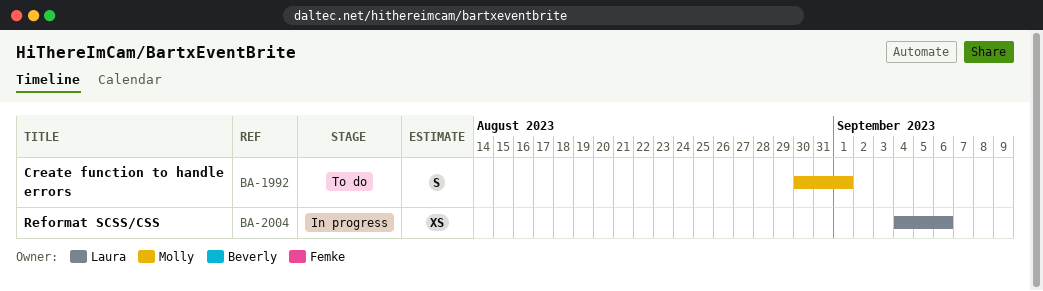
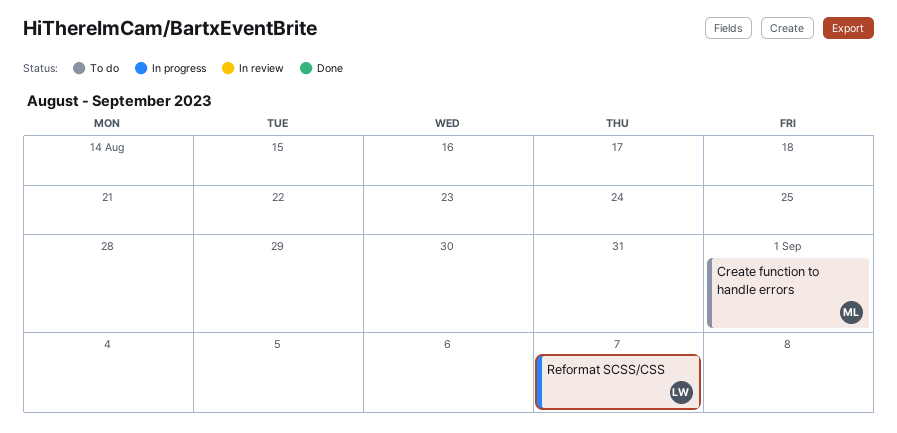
Reformat SCSS/CSS, due: Sep 6 -> Sep 7

